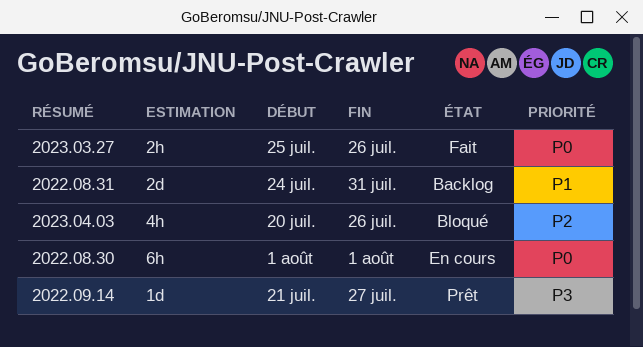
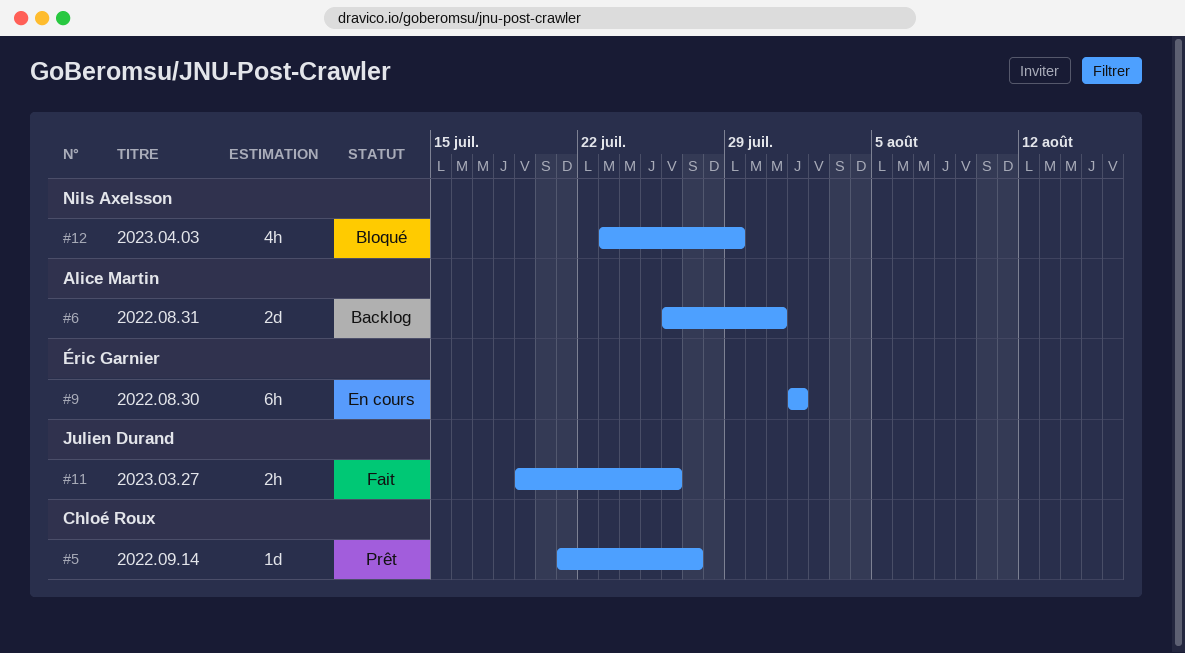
2022.08.31, start: Jul 24 -> Jul 26
2023.03.27, start: Jul 25 -> Jul 19
2023.04.03, start: Jul 20 -> Jul 23
2023.04.03, due: Jul 26 -> Jul 29

